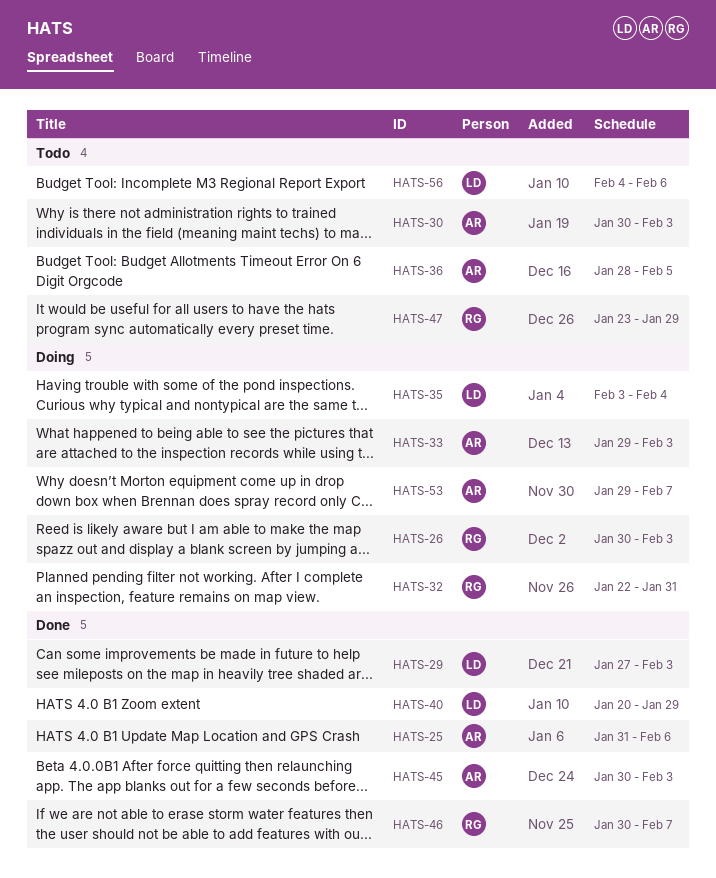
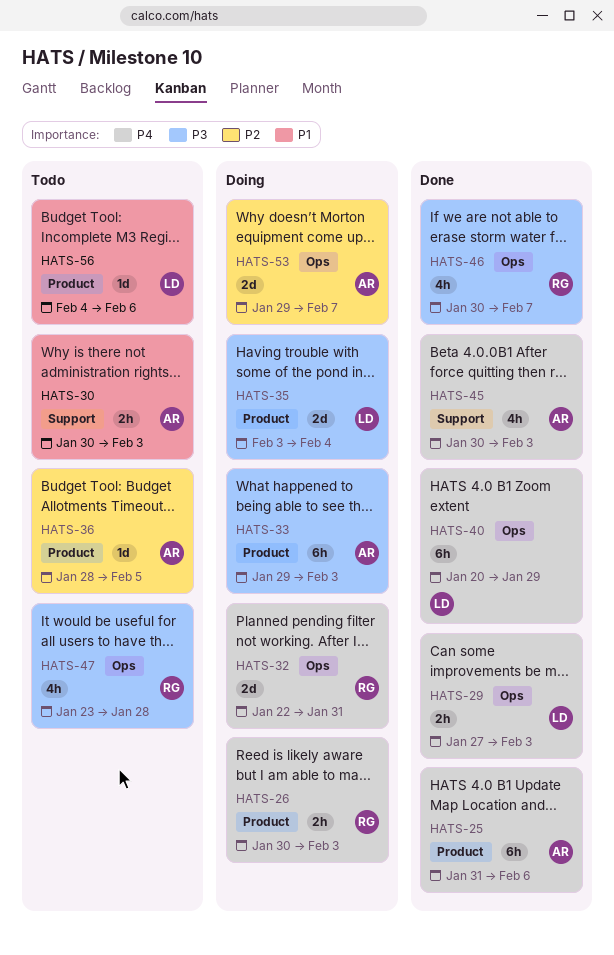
HATS-47, due: Jan 29 -> Jan 28

